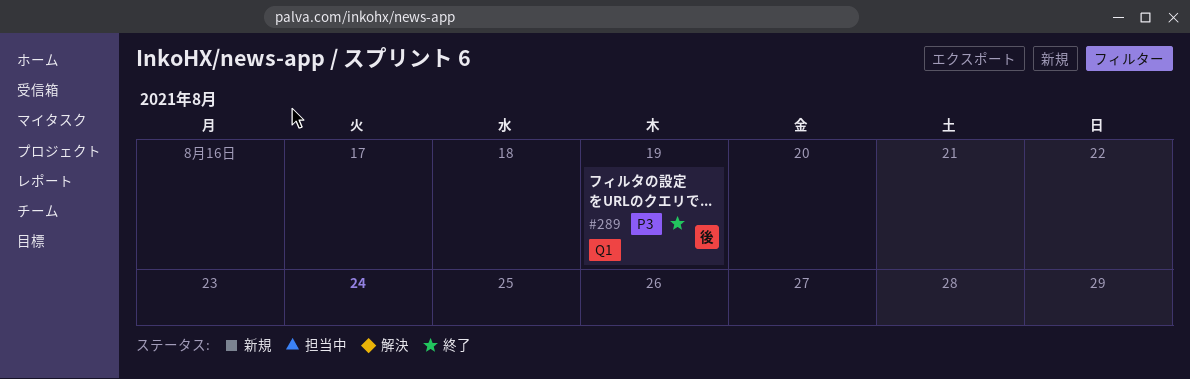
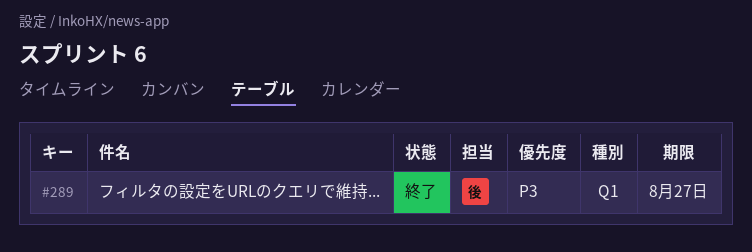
#289, due: Aug 19 -> Aug 27

